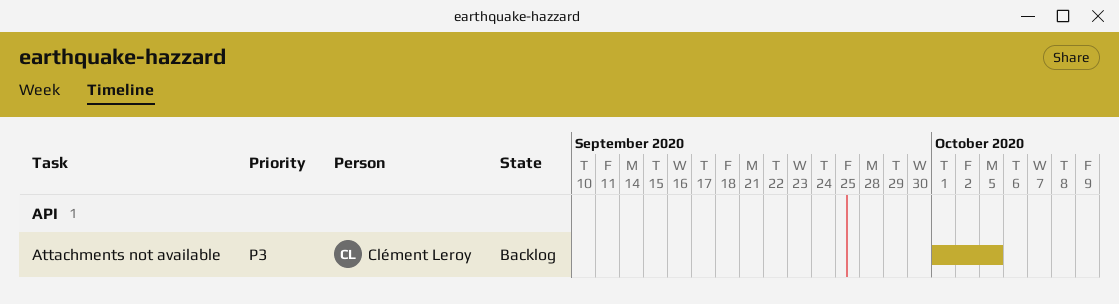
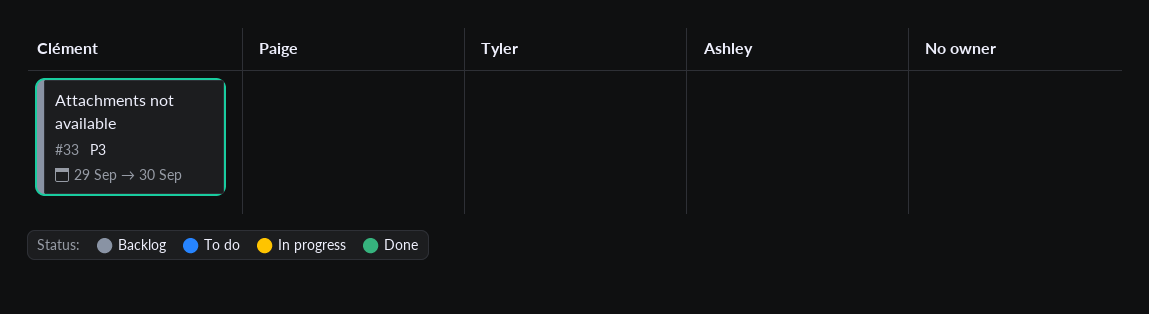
Attachments not available, start: Oct 1 -> Sep 29
Attachments not available, due: Oct 5 -> Sep 30

